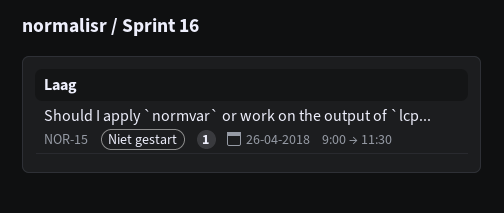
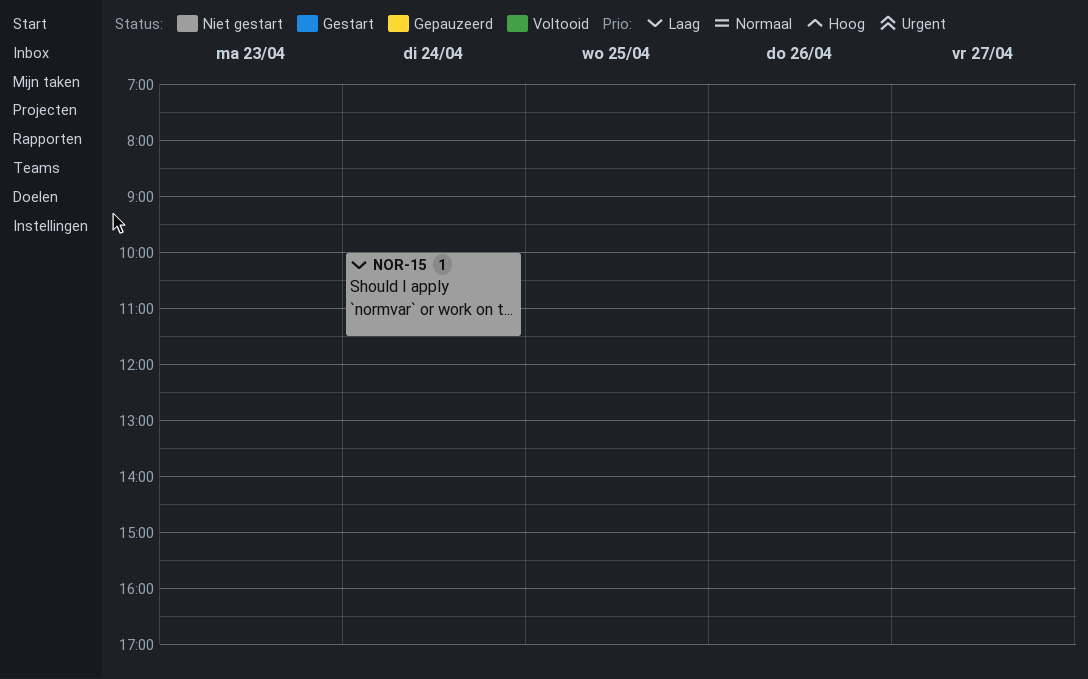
NOR-15, day: Apr 26 -> Apr 24
NOR-15, begins: 09:00 -> 10:00

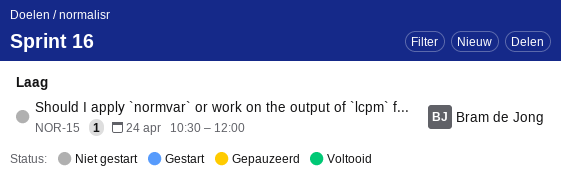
NOR-15, begins: 10:00 -> 10:30
NOR-15, ends: 11:30 -> 12:00

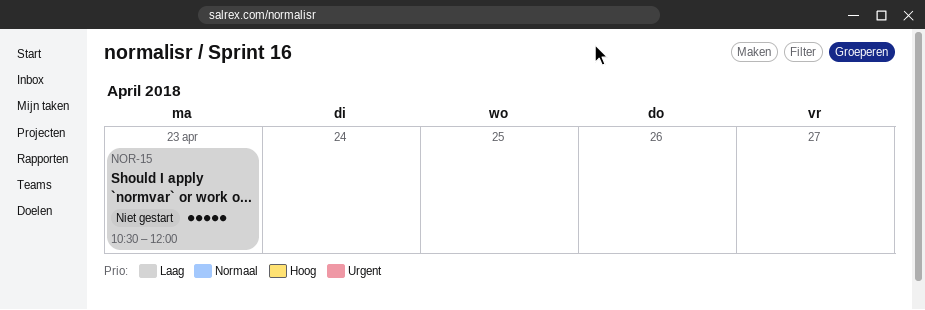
NOR-15, estimate: 1 -> 5
NOR-15, day: Apr 24 -> Apr 23

